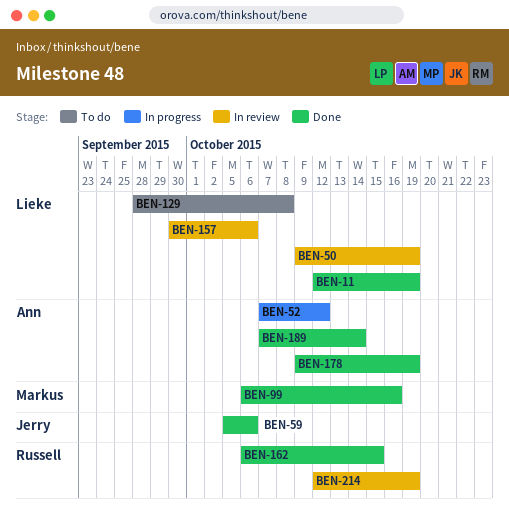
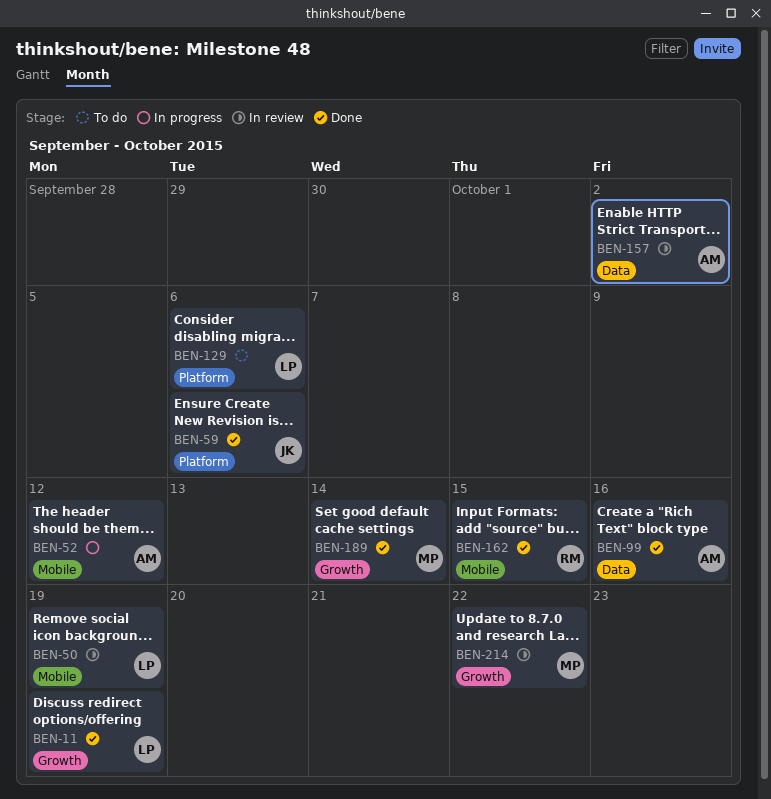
BEN-99, owner: Markus -> Ann
BEN-129, due: Oct 8 -> Oct 6
BEN-157, owner: Lieke -> Ann
BEN-157, due: Oct 6 -> Oct 2
BEN-178: present -> none
BEN-189, owner: Ann -> Markus
BEN-214, owner: Russell -> Markus
BEN-214, due: Oct 19 -> Oct 22

